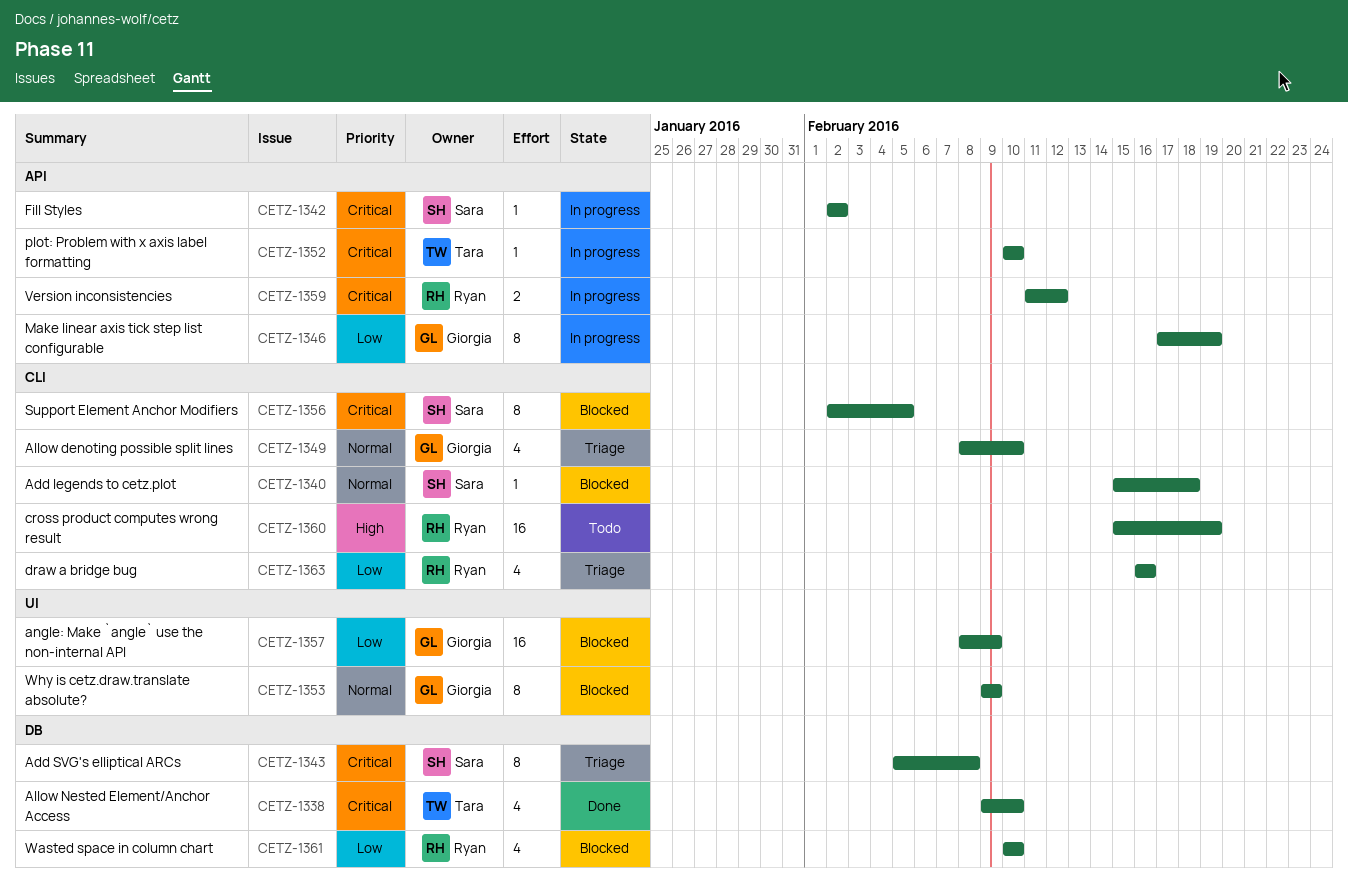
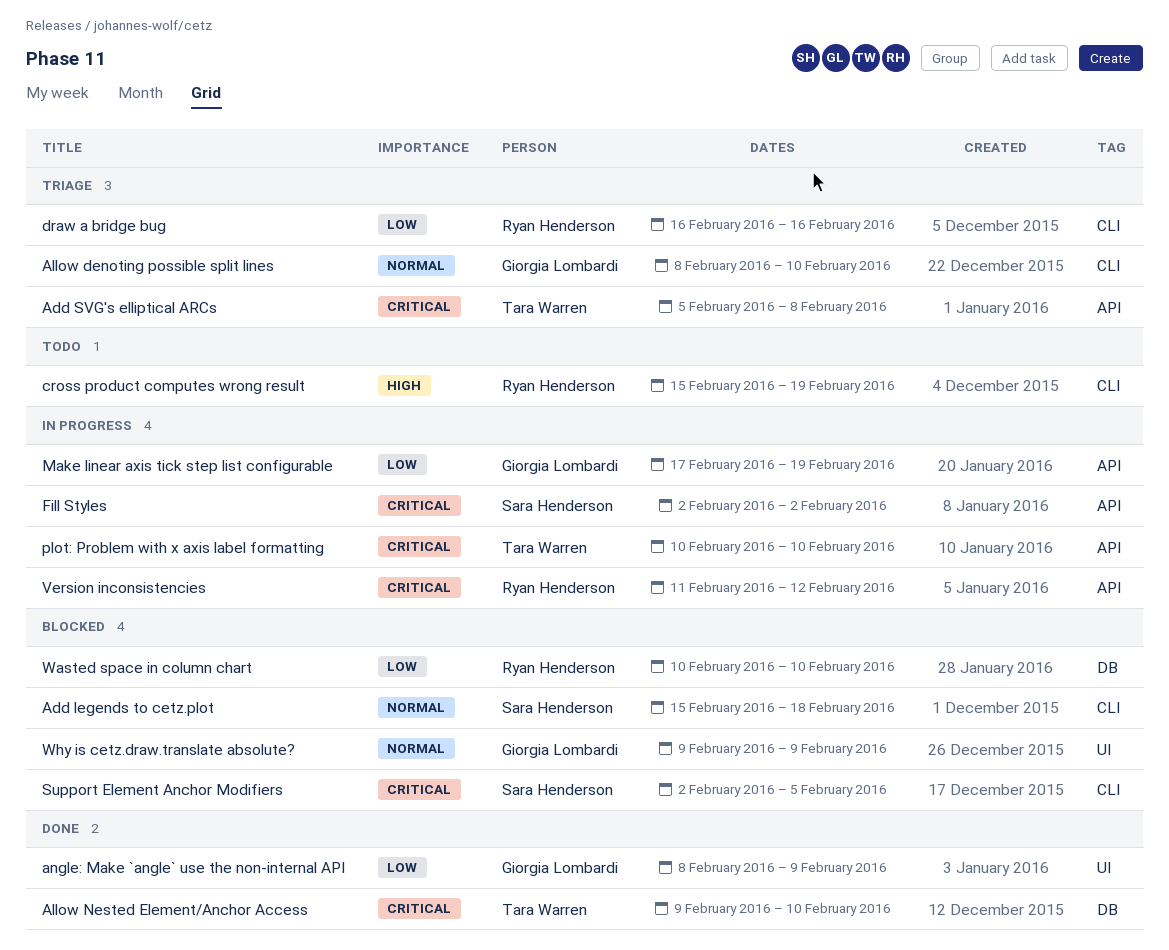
Add SVG's elliptical ARCs, owner: Sara Henderson -> Tara Warren
Add SVG's elliptical ARCs, label: DB -> API
angle: Make `angle` use the non-internal API, status: Blocked -> Done

